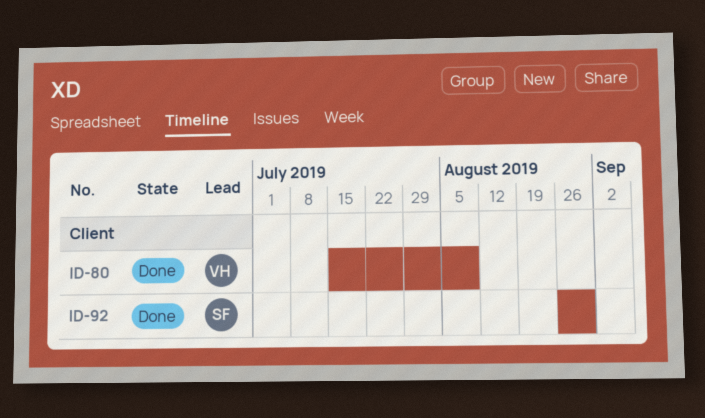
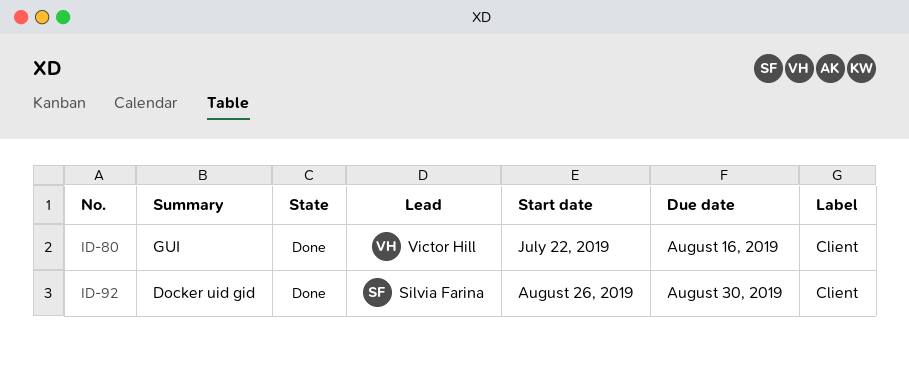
ID-80, start: Jul 15 -> Jul 22
ID-80, due: Aug 9 -> Aug 16

